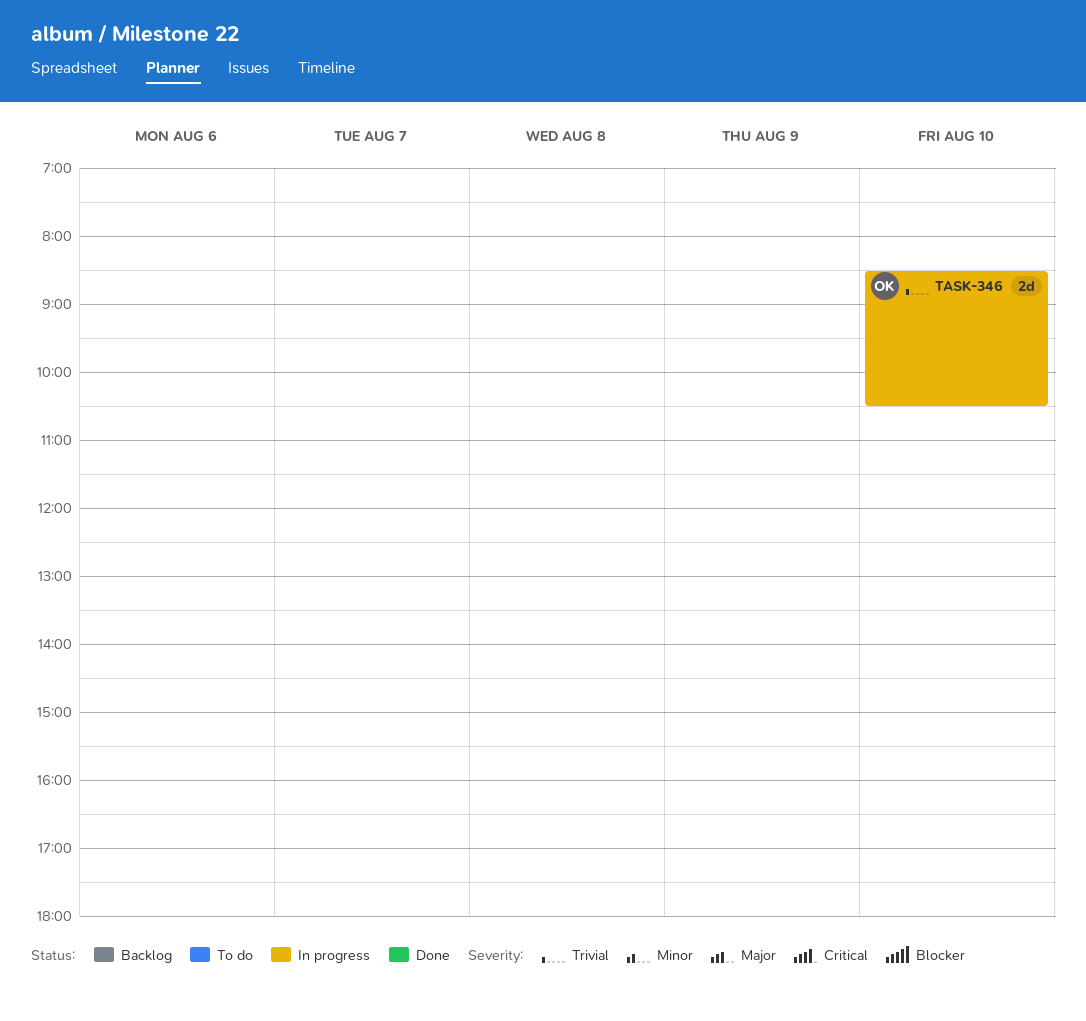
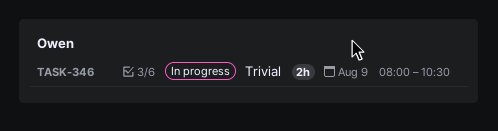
TASK-346, estimate: 2d -> 2h
TASK-346, day: Aug 10 -> Aug 9
TASK-346, begins: 08:30 -> 08:00

